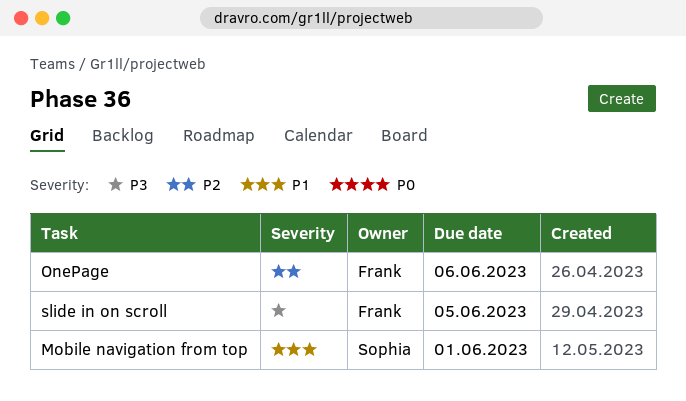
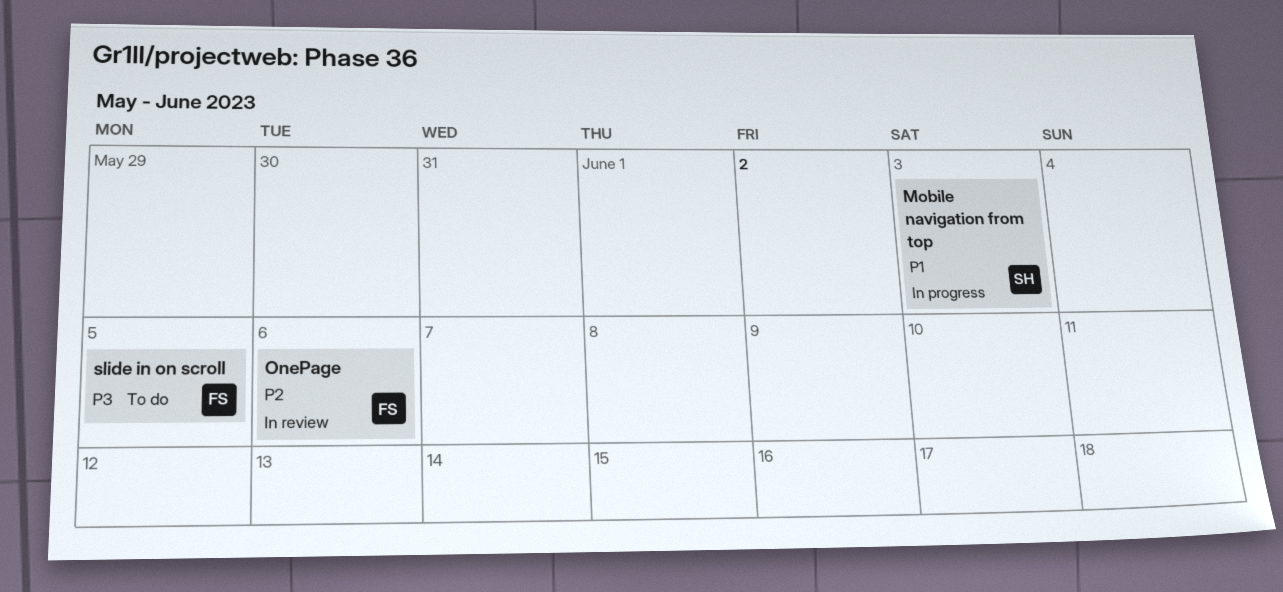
Mobile navigation from top, due: Jun 1 -> Jun 3

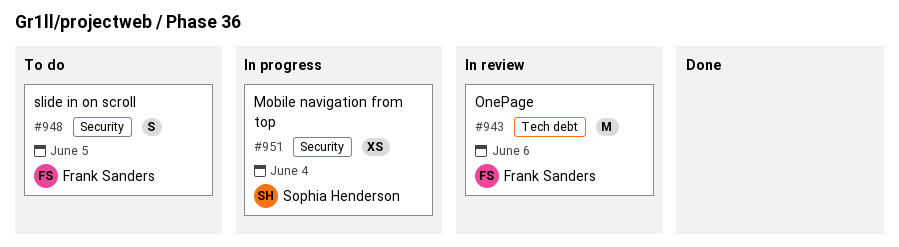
Mobile navigation from top, due: Jun 3 -> Jun 4

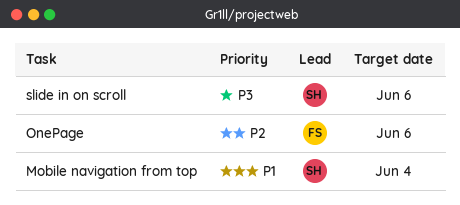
slide in on scroll, owner: Frank Sanders -> Sophia Henderson
slide in on scroll, due: Jun 5 -> Jun 6

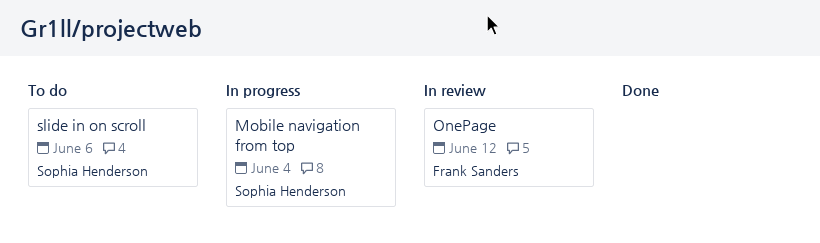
OnePage, due: Jun 6 -> Jun 12

